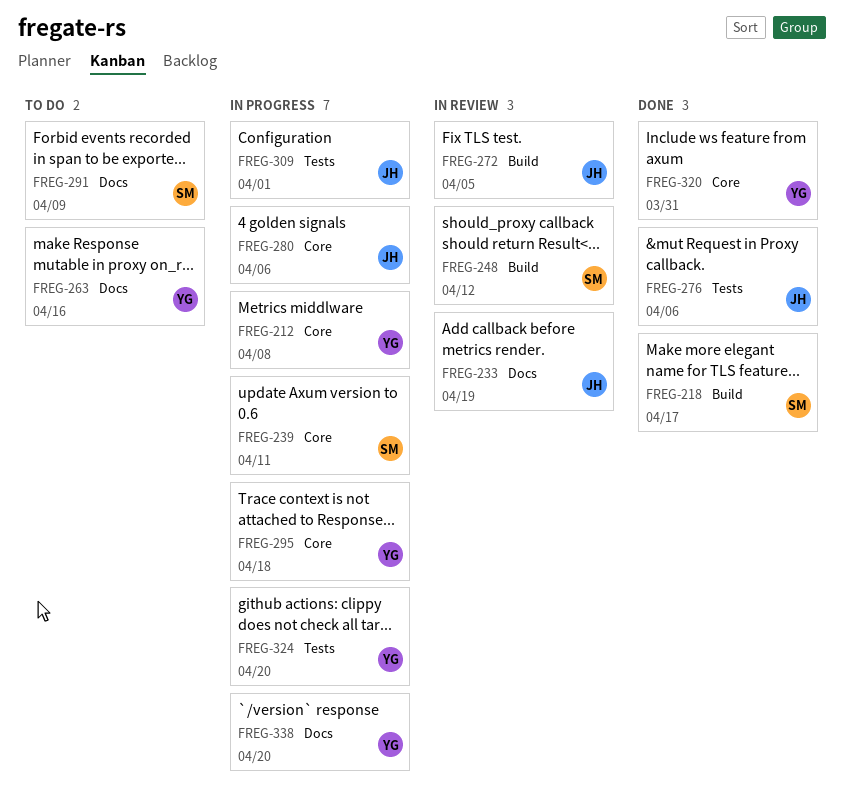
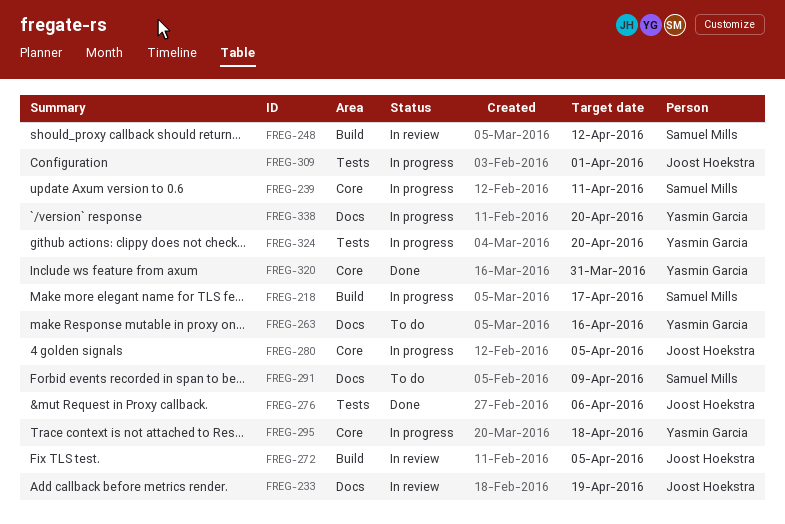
FREG-212: present -> none
FREG-218, status: Done -> In progress
FREG-280, due: Apr 6 -> Apr 5

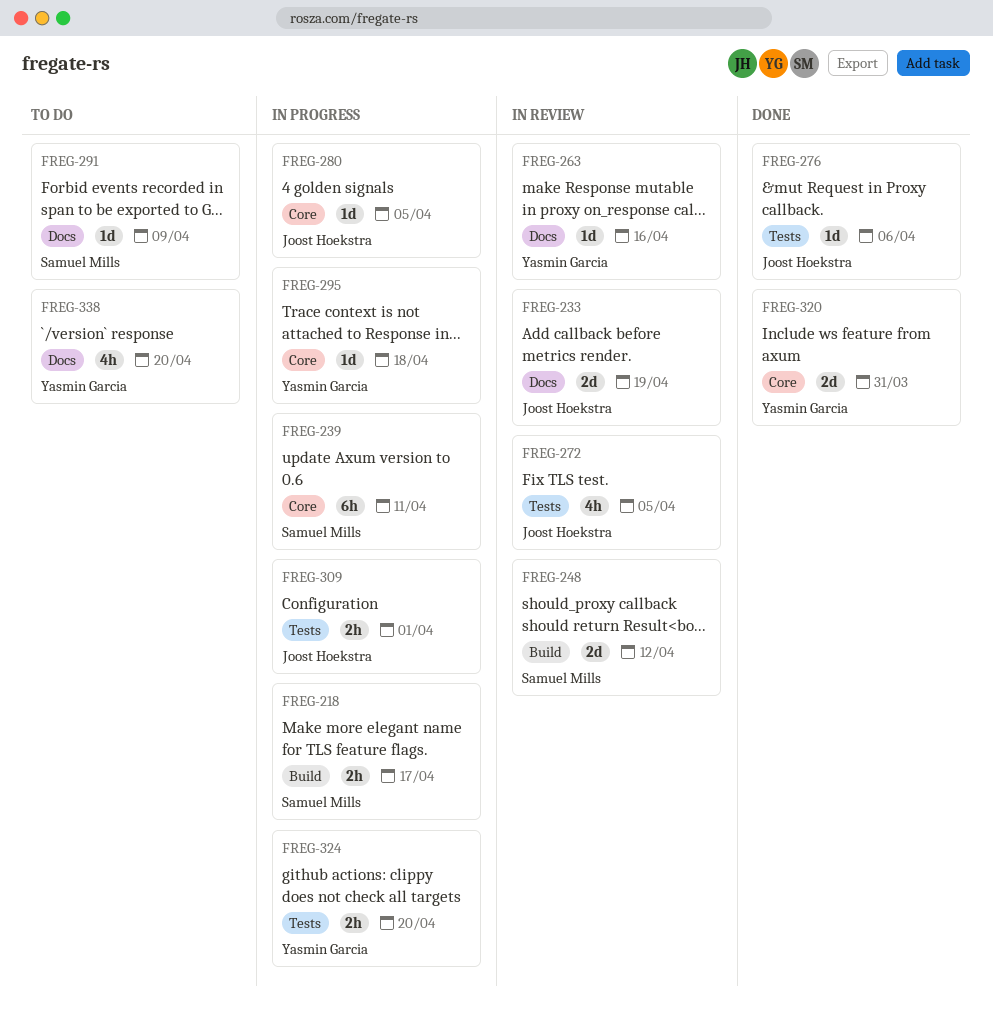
FREG-263, status: To do -> In review
FREG-272, label: Build -> Tests
FREG-338, status: In progress -> To do

